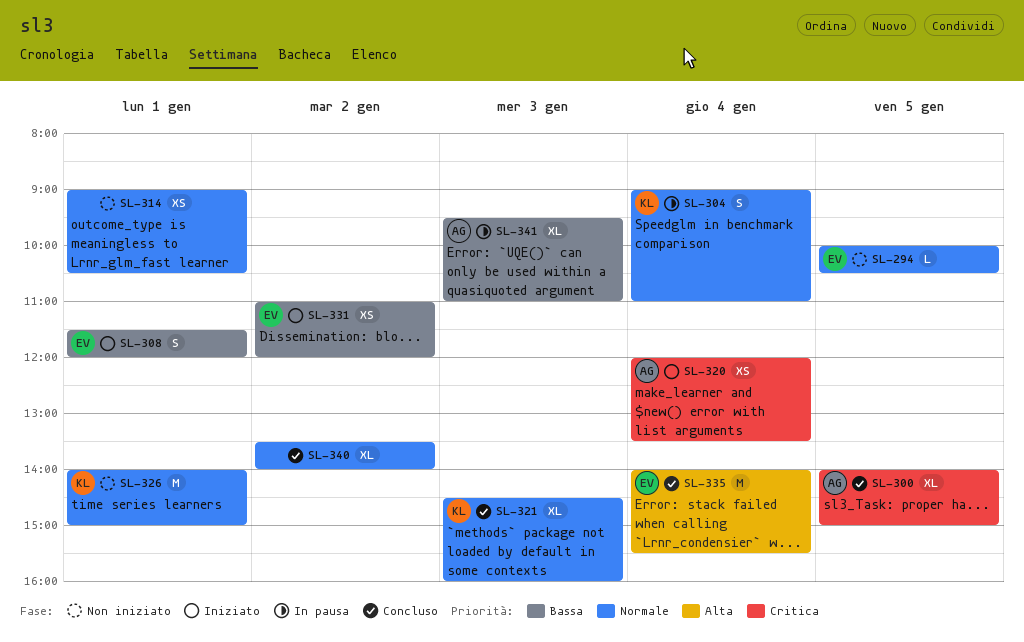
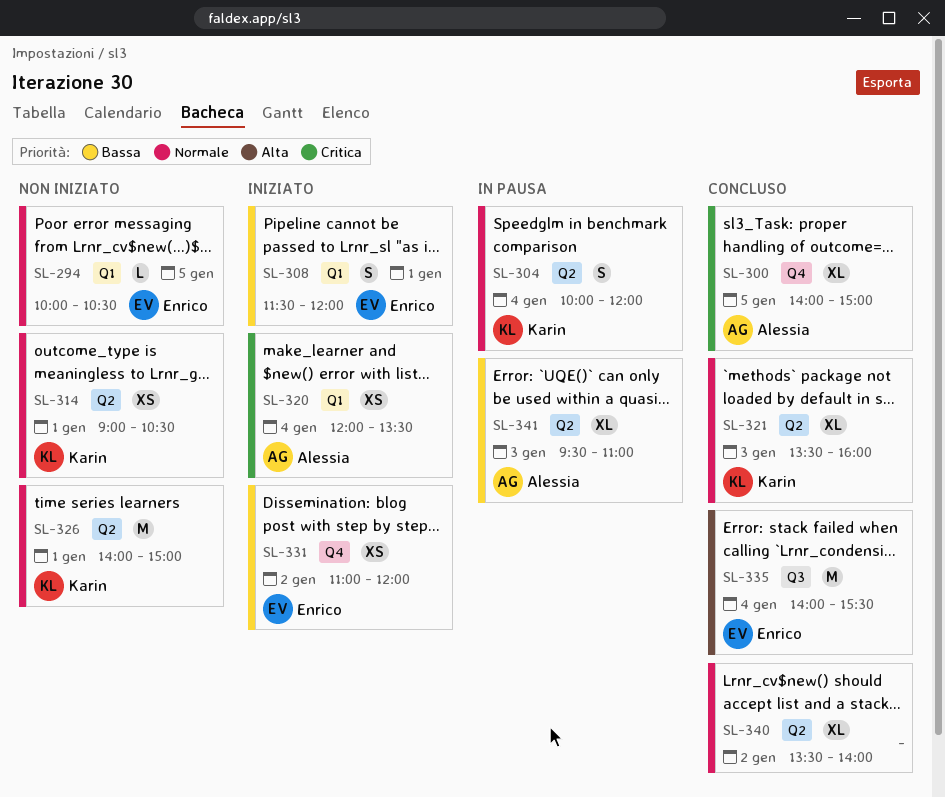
SL-304, begins: 09:00 -> 10:00
SL-304, ends: 11:00 -> 12:00
SL-314, owner: none -> Karin
SL-321, begins: 14:30 -> 13:30

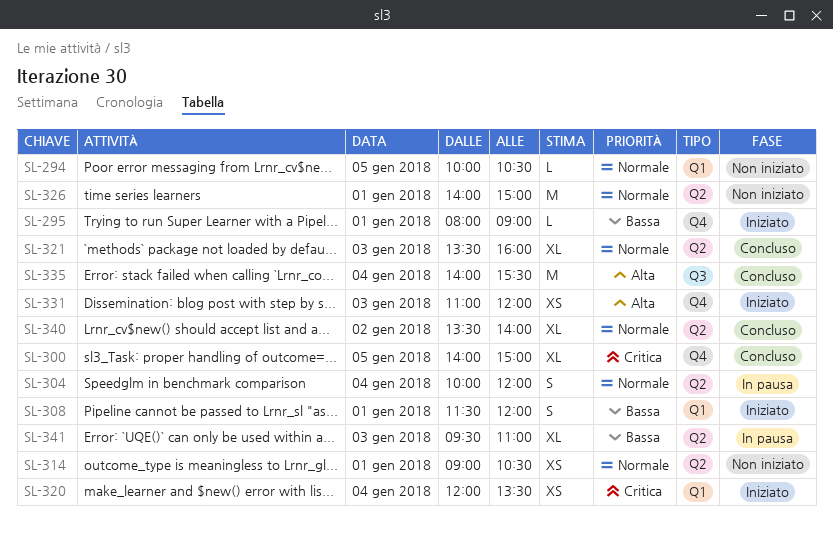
SL-295: none -> present
SL-331, priority: Bassa -> Alta
SL-331, day: Jan 2 -> Jan 3

